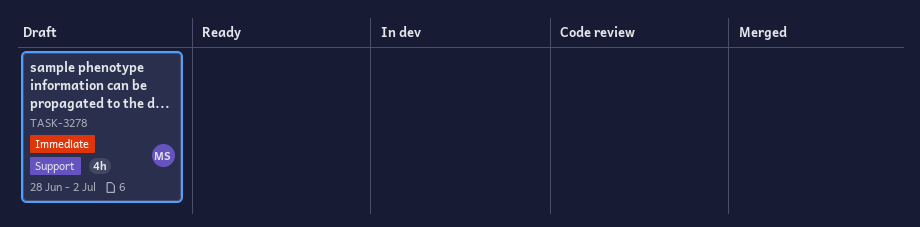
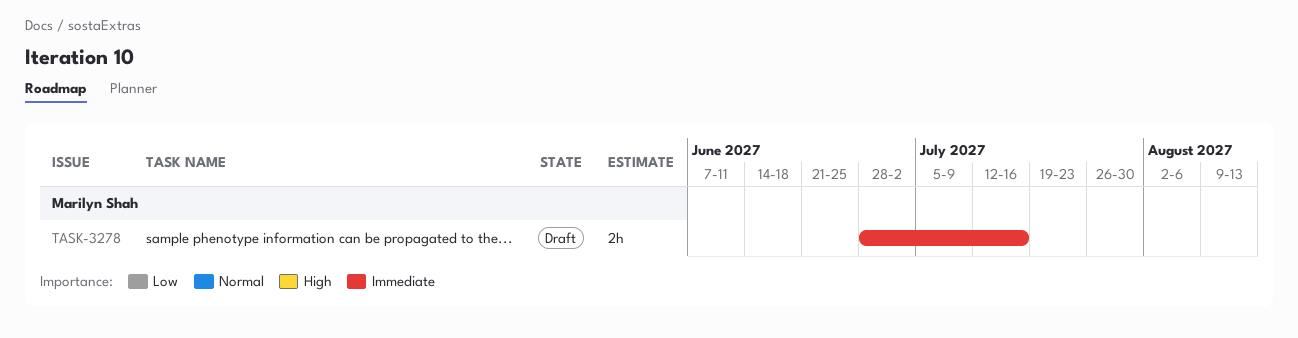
TASK-3278, estimate: 4h -> 2h
TASK-3278, due: Jul 2 -> Jul 16

